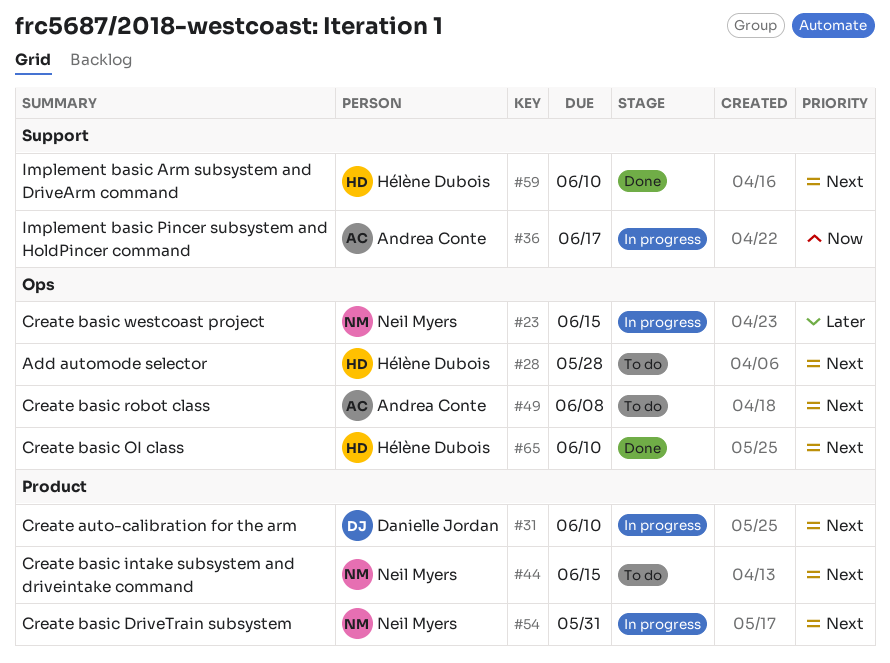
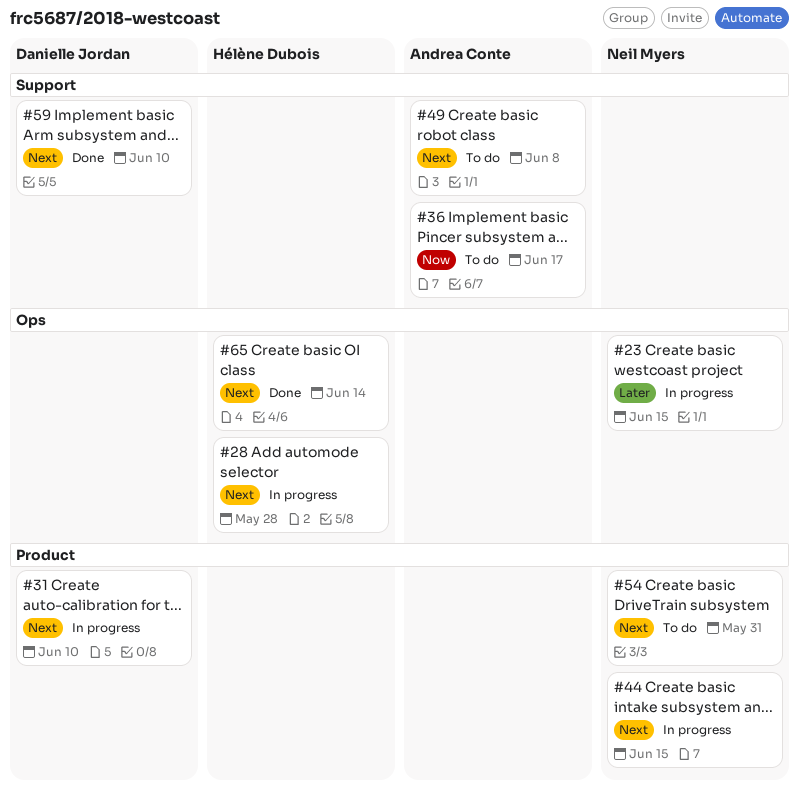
#28, status: To do -> In progress
#36, status: In progress -> To do
#44, status: To do -> In progress
#49, label: Ops -> Support
#54, status: In progress -> To do
#59, owner: Hélène Dubois -> Danielle Jordan
#65, due: Jun 10 -> Jun 14

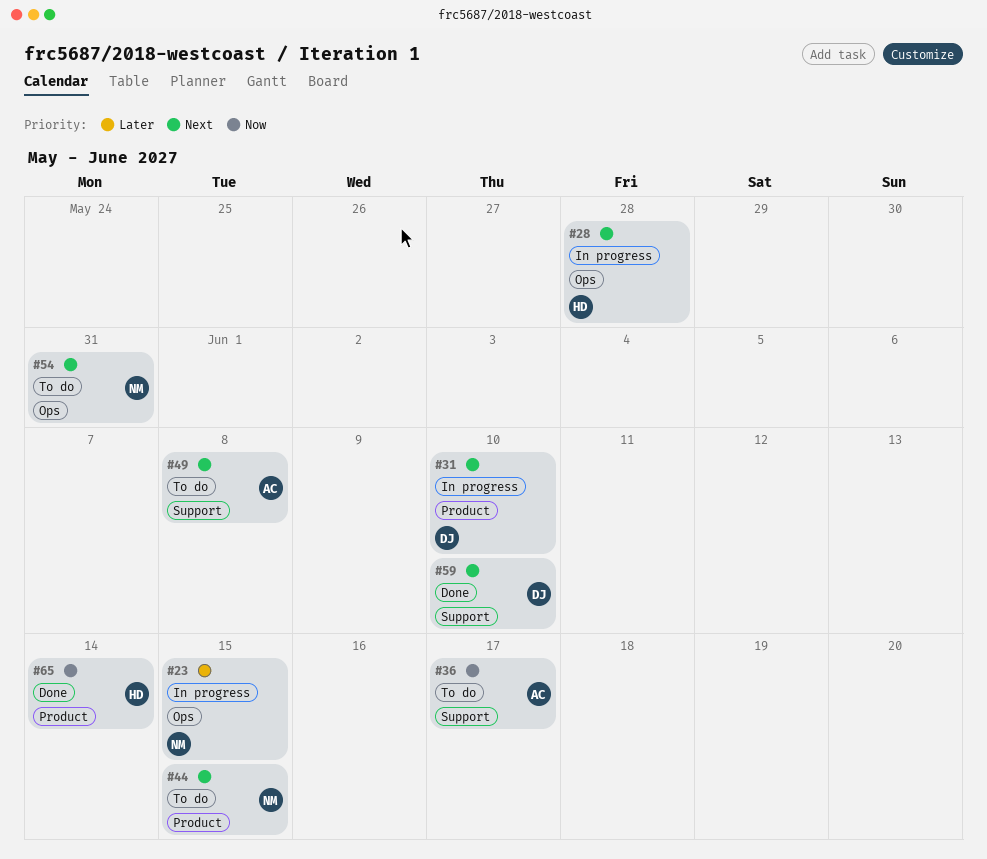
#44, status: In progress -> To do
#54, label: Product -> Ops
#65, priority: Next -> Now
#65, label: Ops -> Product

